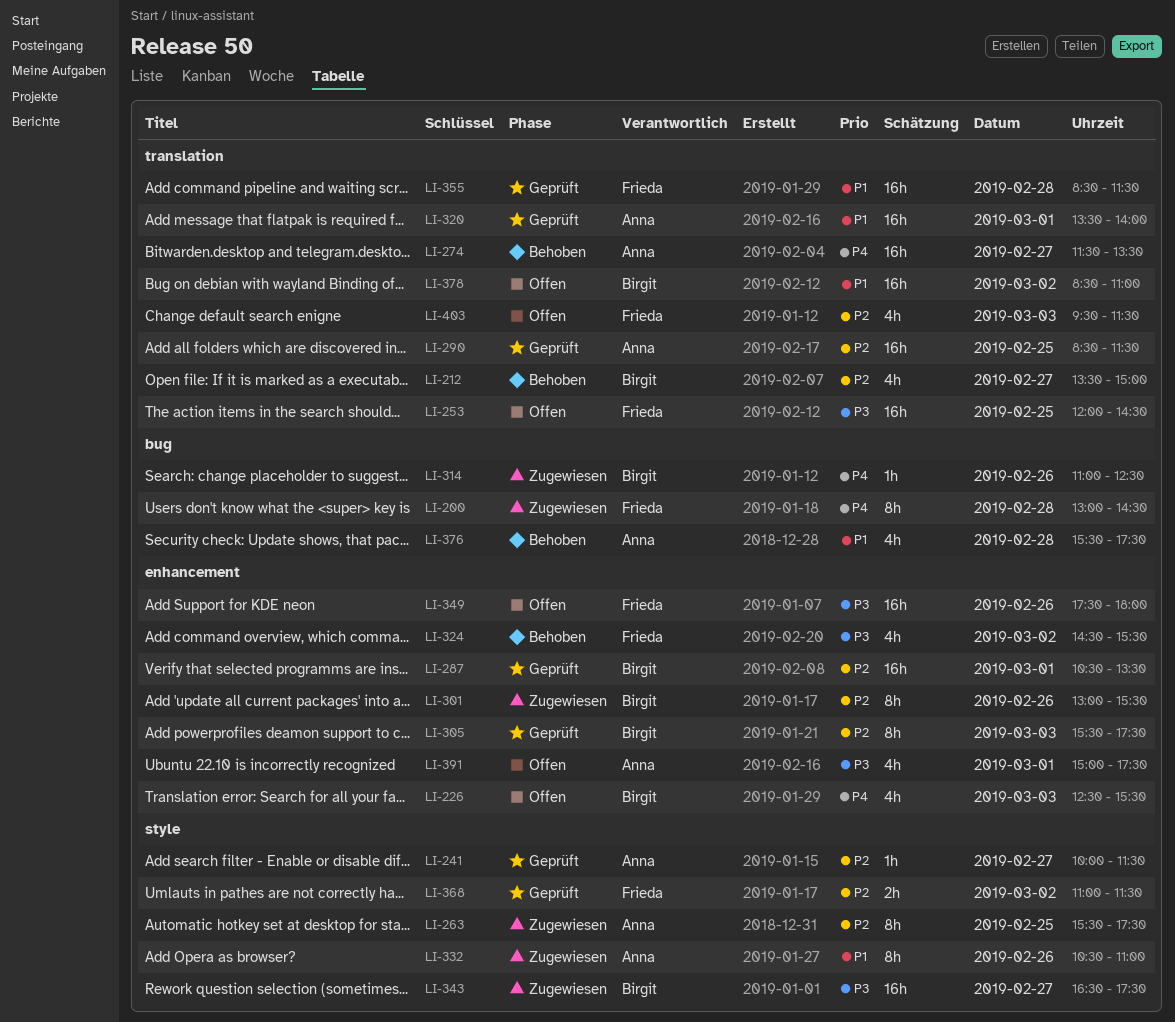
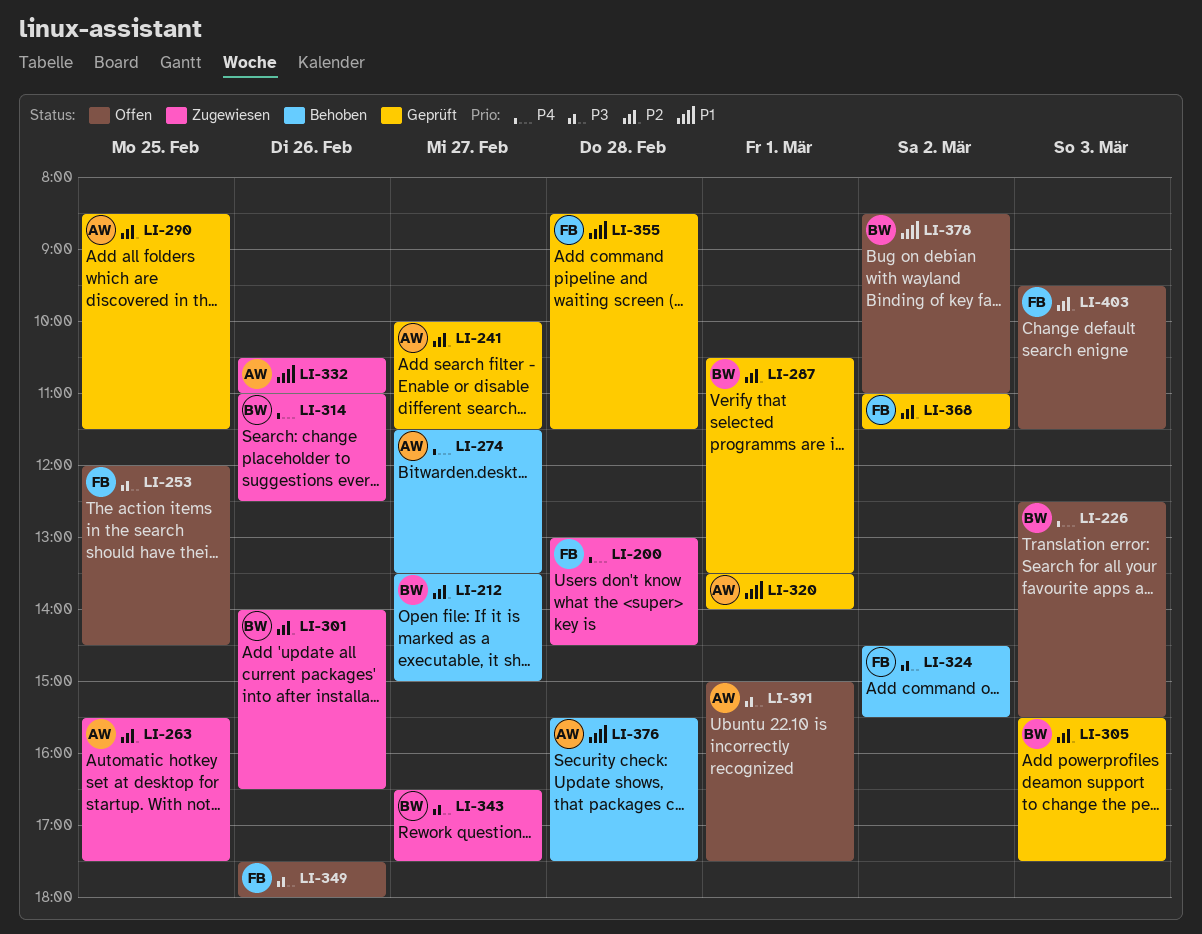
LI-301, begins: 13:00 -> 14:00
LI-301, ends: 15:30 -> 16:30

